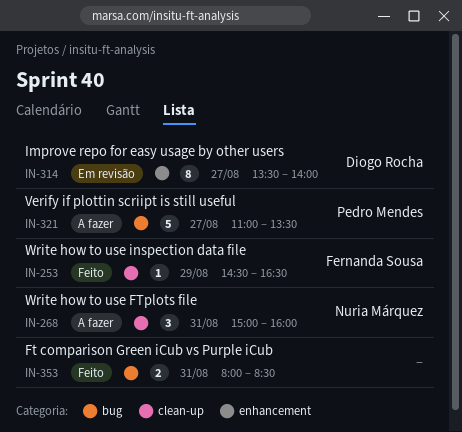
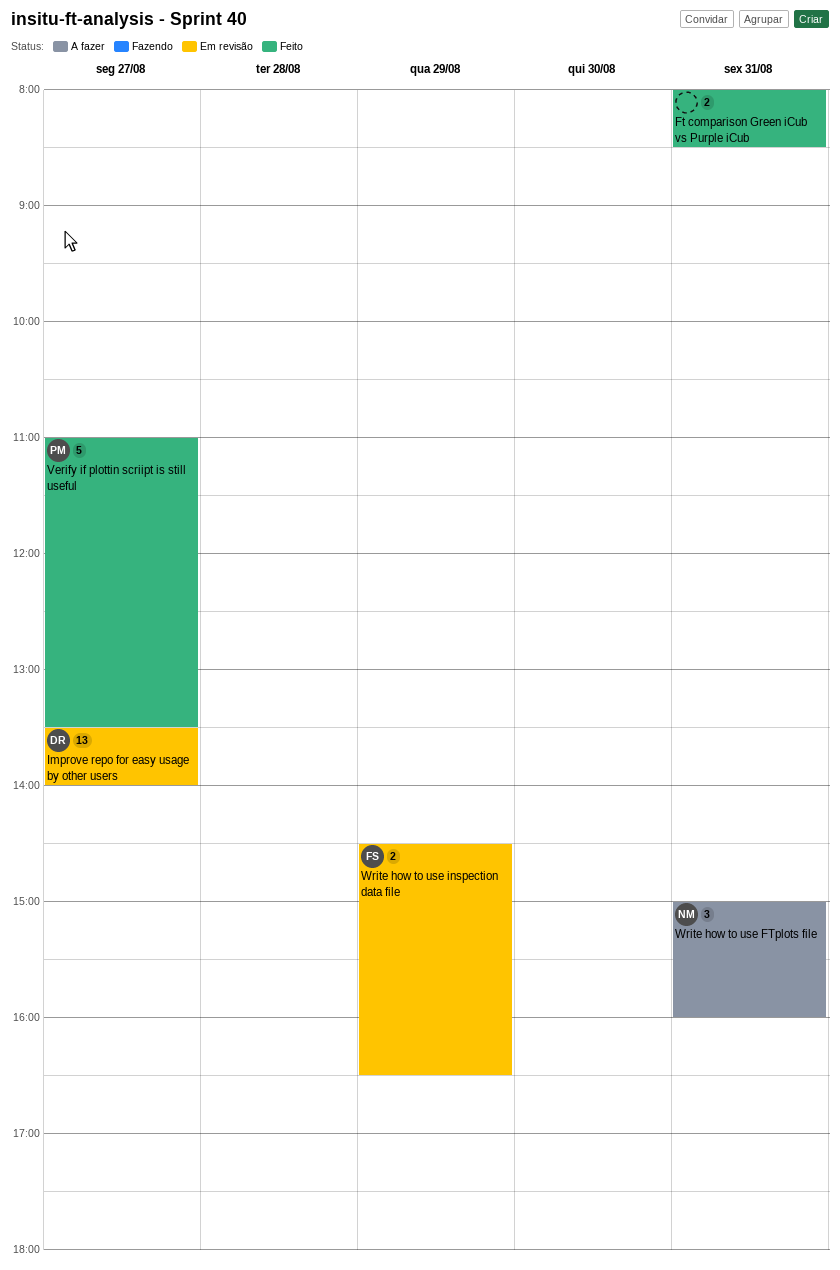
Improve repo for easy usage by other users, estimate: 8 -> 13
Verify if plottin scriipt is still useful, status: A fazer -> Feito
Write how to use inspection data file, status: Feito -> Em revisão
Write how to use inspection data file, estimate: 1 -> 2

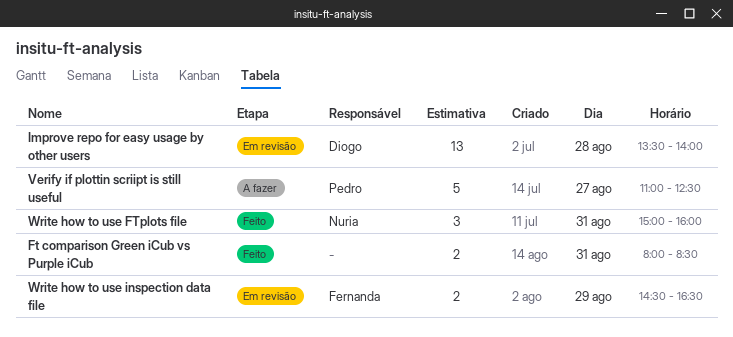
Improve repo for easy usage by other users, day: Aug 27 -> Aug 28
Verify if plottin scriipt is still useful, status: Feito -> A fazer
Verify if plottin scriipt is still useful, ends: 13:30 -> 12:30
Write how to use FTplots file, status: A fazer -> Feito

